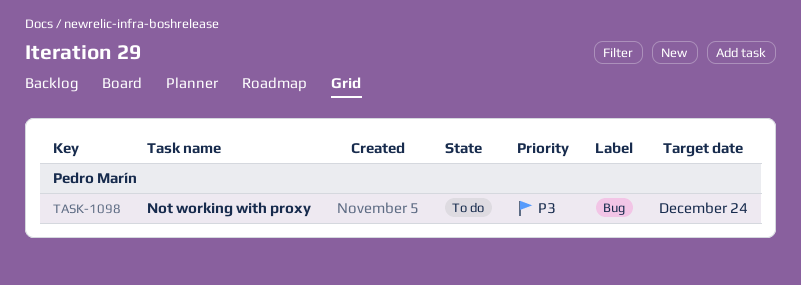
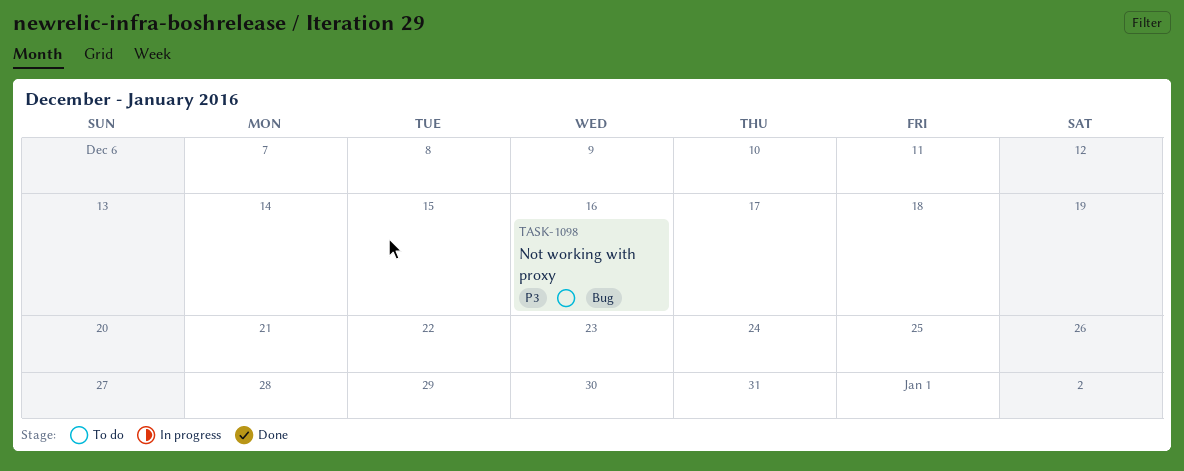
TASK-1098, due: Dec 24 -> Dec 16

